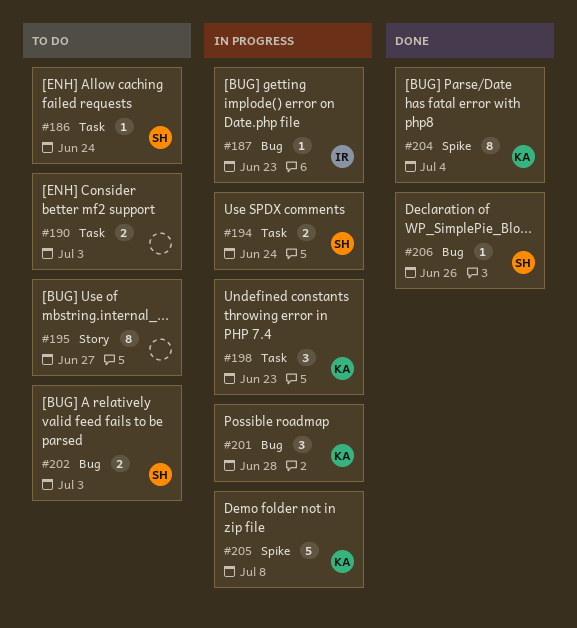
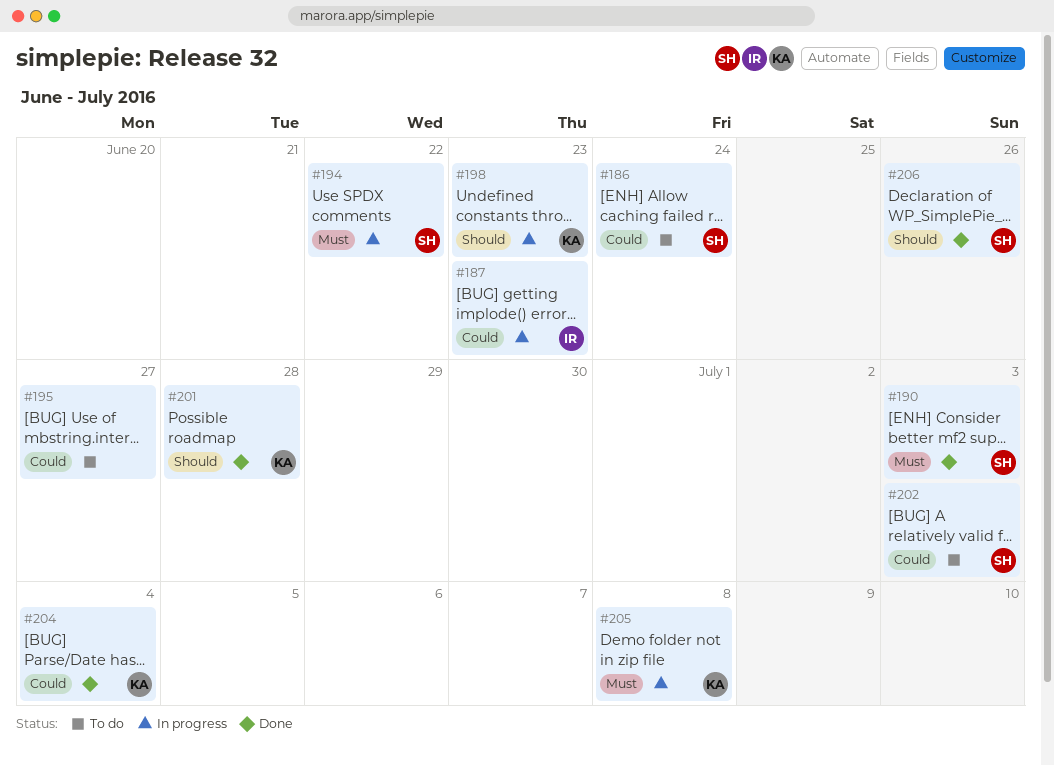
#190, status: To do -> Done
#190, owner: none -> SH
#194, due: Jun 24 -> Jun 22
#201, status: In progress -> Done

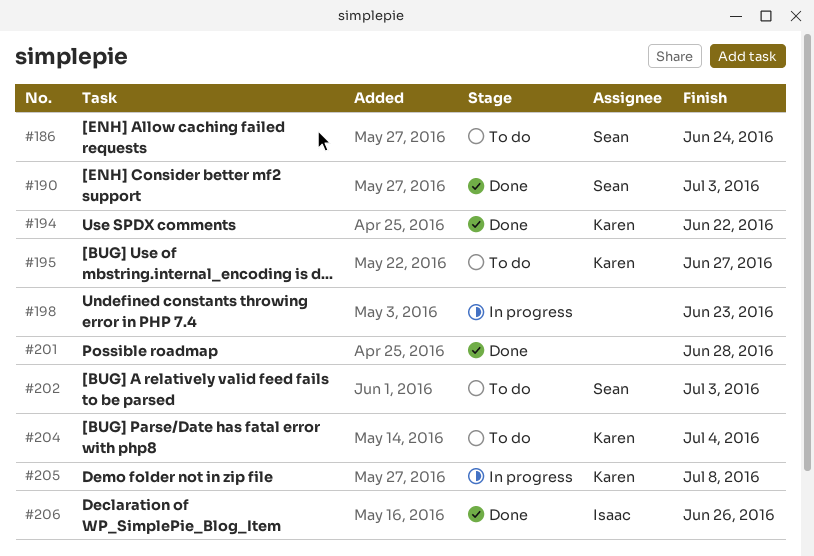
#187: present -> none
#194, status: In progress -> Done
#194, owner: Sean -> Karen
#195, owner: none -> Karen
#198, owner: Karen -> none
#201, owner: Karen -> none
#204, status: Done -> To do
#206, owner: Sean -> Isaac

